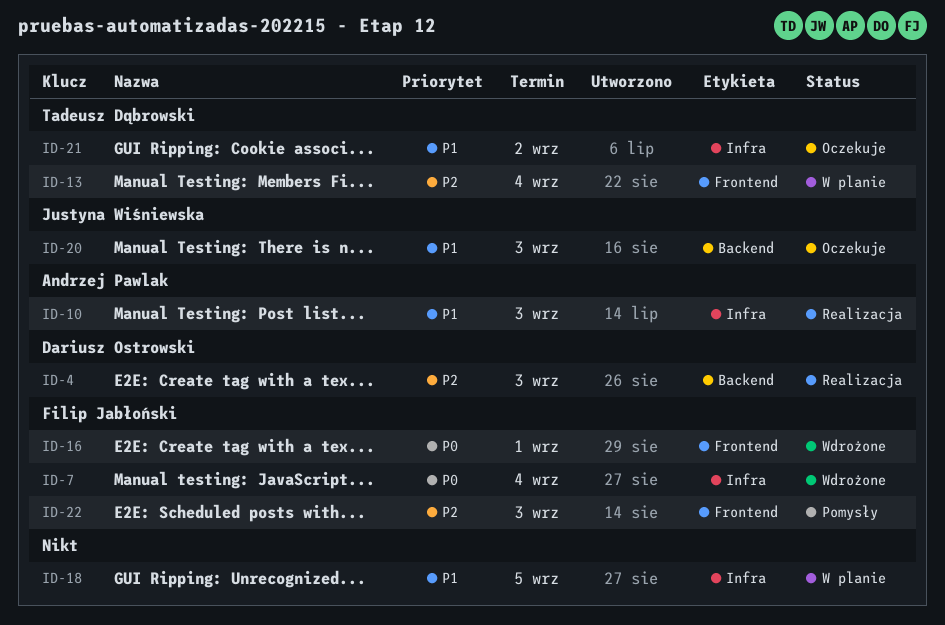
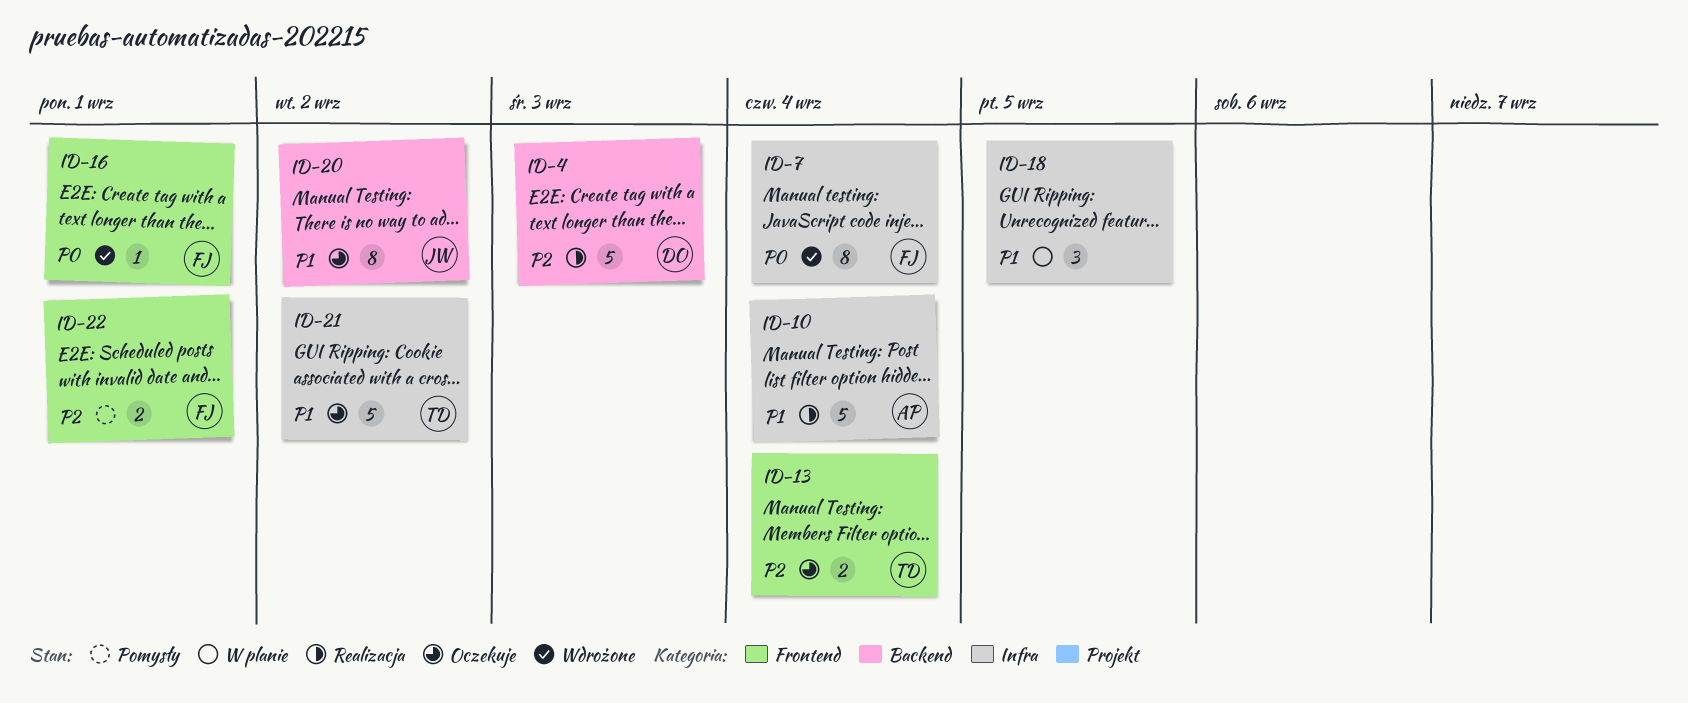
ID-10, due: Sep 3 -> Sep 4
ID-13, status: W planie -> Oczekuje
ID-20, due: Sep 3 -> Sep 2
ID-22, due: Sep 3 -> Sep 1

